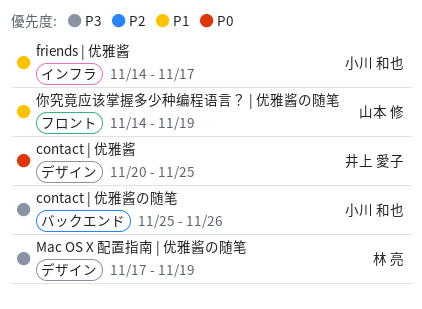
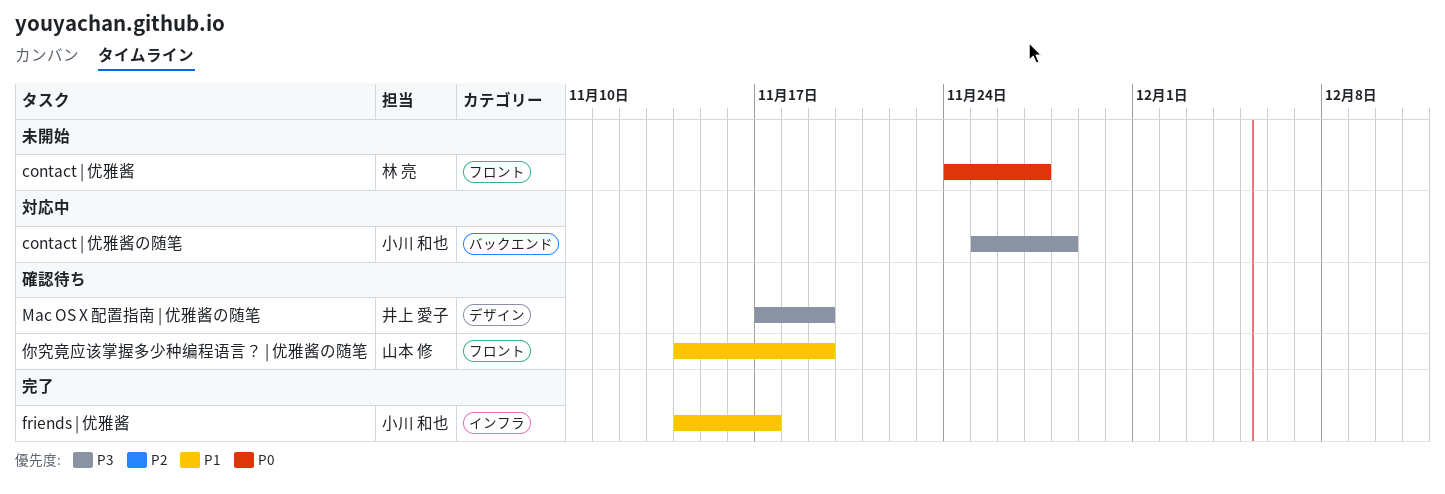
contact | 优雅酱, owner: 井上 愛子 -> 林 亮
contact | 优雅酱, label: デザイン -> フロント
contact | 优雅酱, start: Nov 20 -> Nov 24
contact | 优雅酱, due: Nov 25 -> Nov 27
contact | 优雅酱の随笔, due: Nov 26 -> Nov 28
Mac OS X 配置指南 | 优雅酱の随笔, owner: 林 亮 -> 井上 愛子

